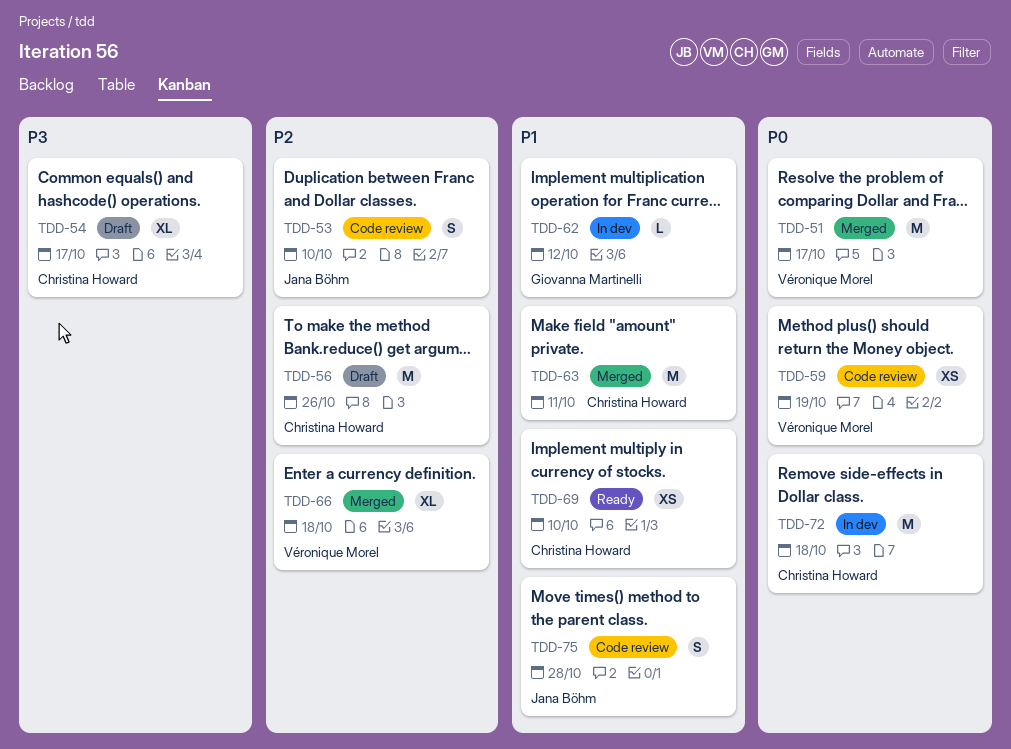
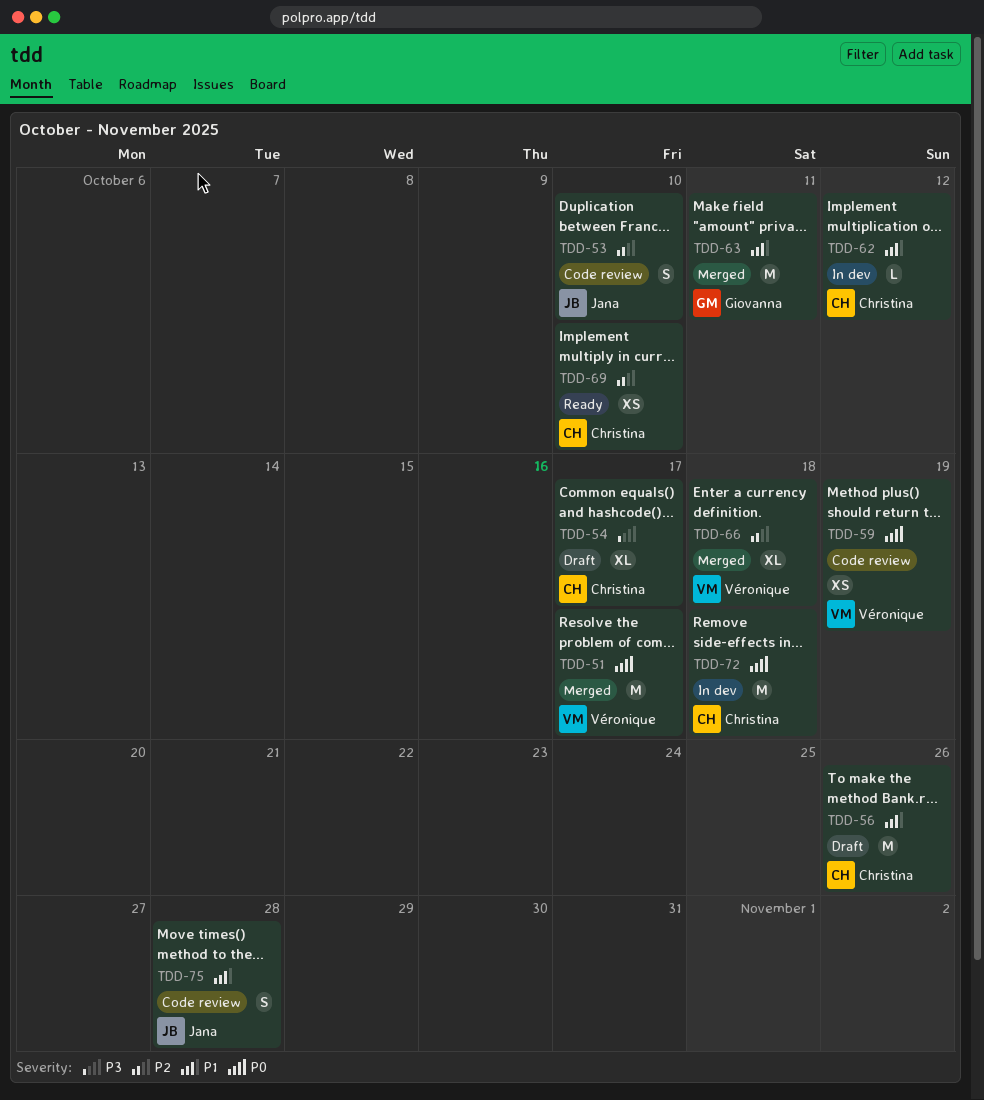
TDD-56, priority: P2 -> P1
TDD-62, owner: Giovanna Martinelli -> Christina Howard
TDD-63, owner: Christina Howard -> Giovanna Martinelli
TDD-69, priority: P1 -> P2

